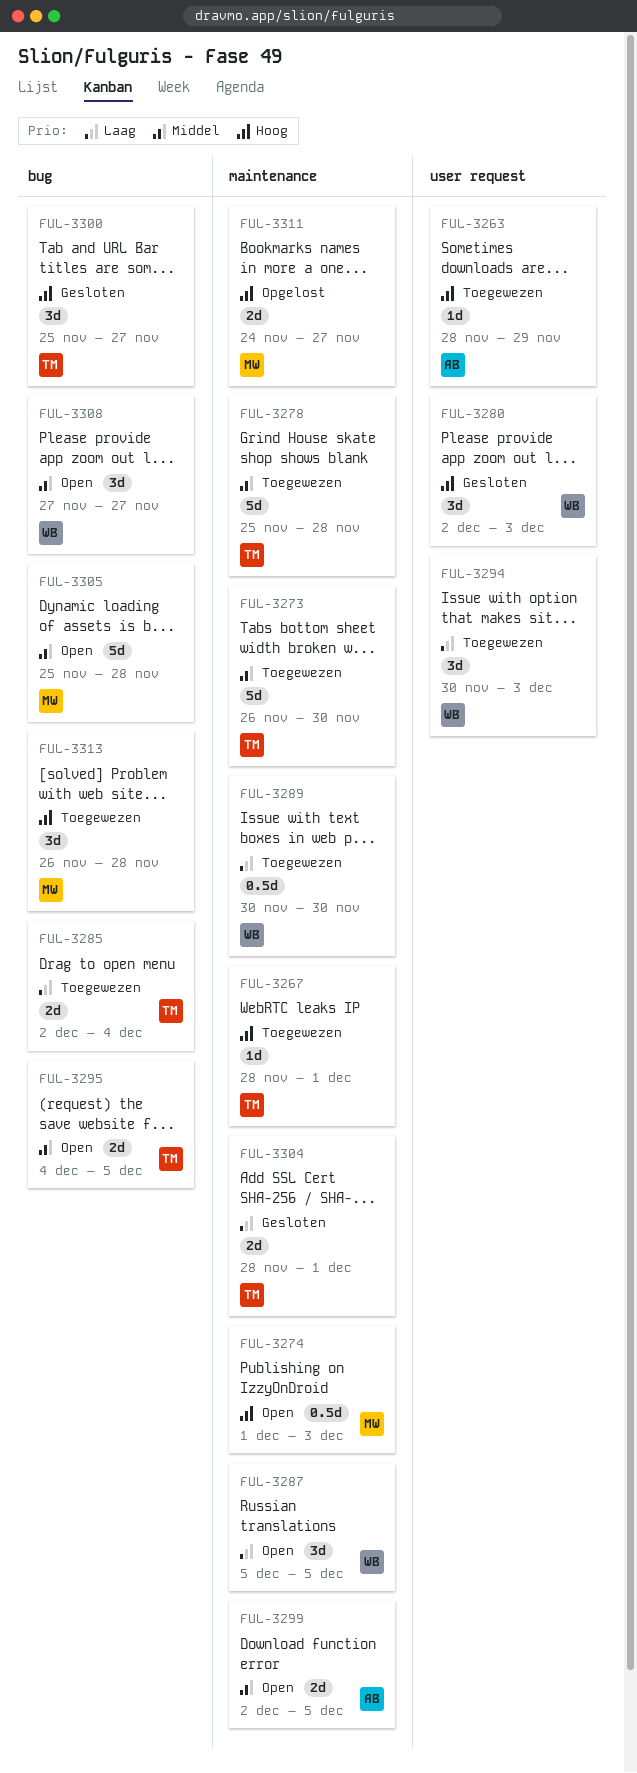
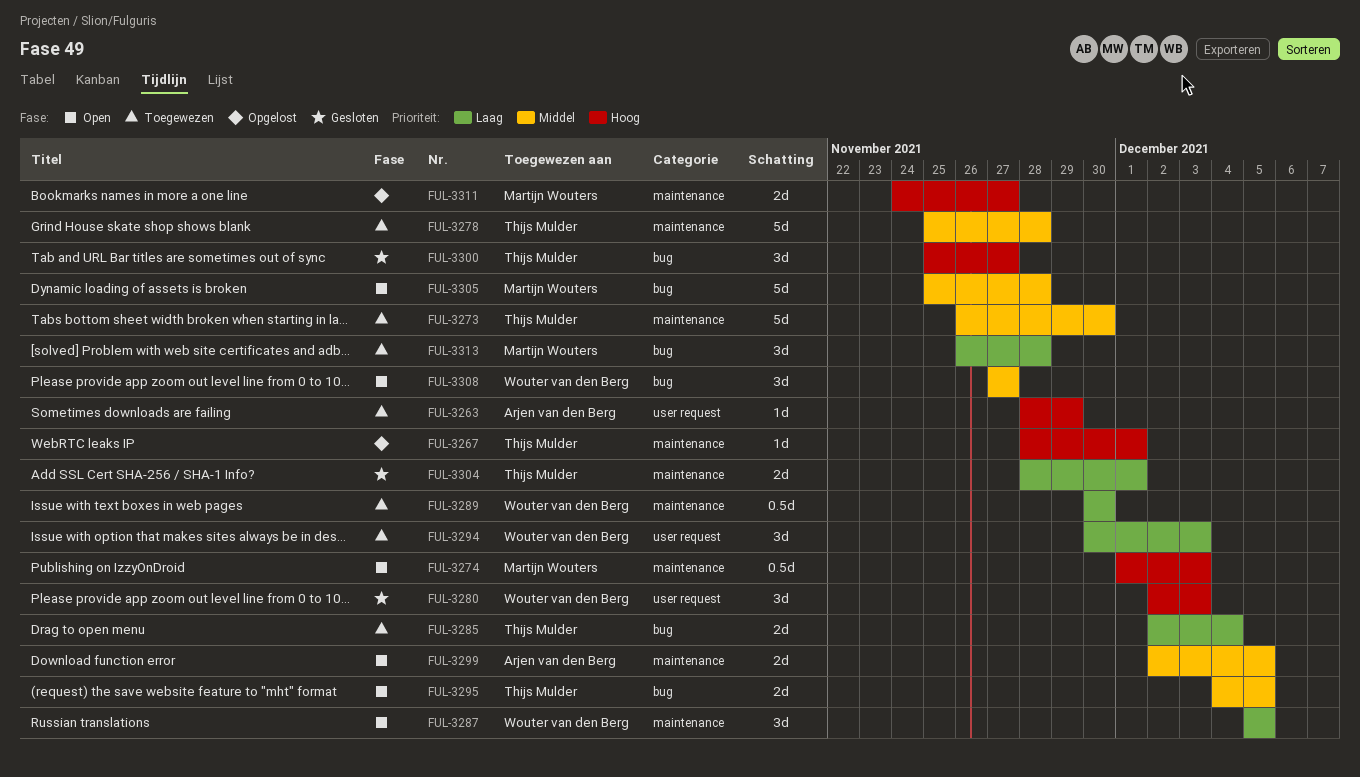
FUL-3267, status: Toegewezen -> Opgelost
FUL-3313, priority: Hoog -> Laag

